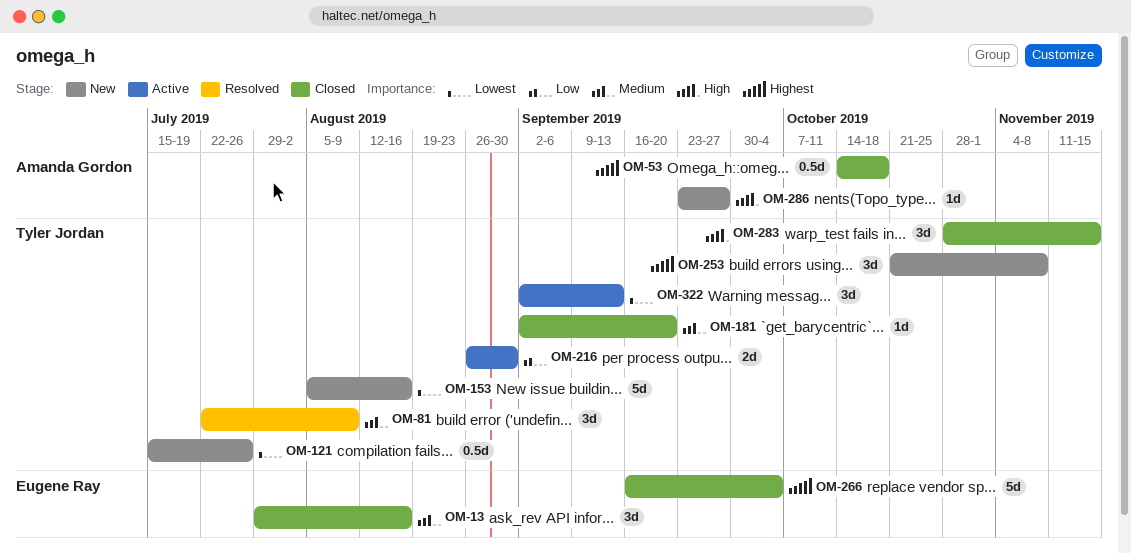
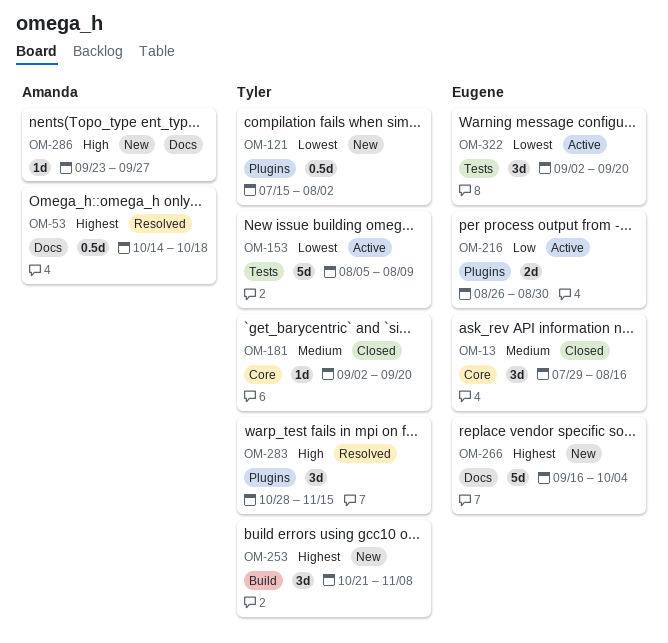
OM-53, status: Closed -> Resolved
OM-81: present -> none
OM-121, due: Jul 26 -> Aug 2
OM-153, status: New -> Active
OM-153, due: Aug 16 -> Aug 9
OM-216, owner: Tyler Jordan -> Eugene Ray
OM-266, status: Closed -> New
OM-283, status: Closed -> Resolved
OM-322, owner: Tyler Jordan -> Eugene Ray
OM-322, due: Sep 13 -> Sep 20

